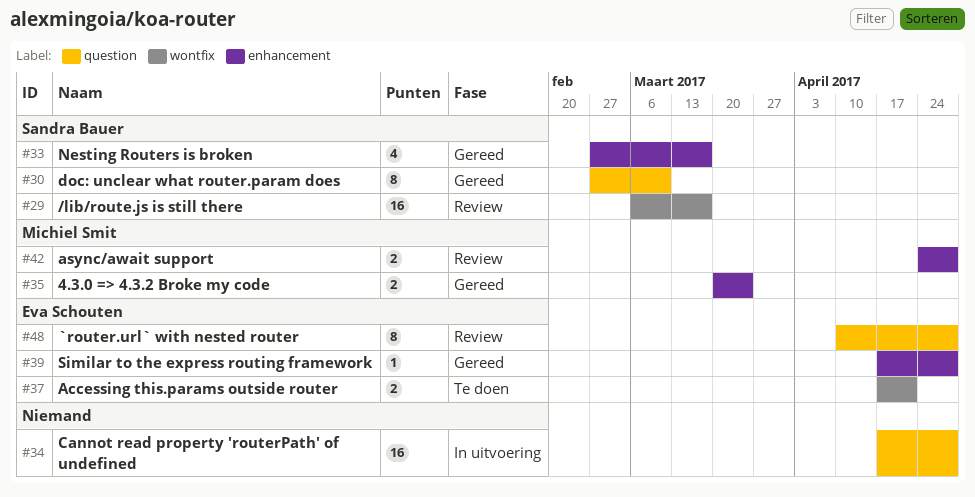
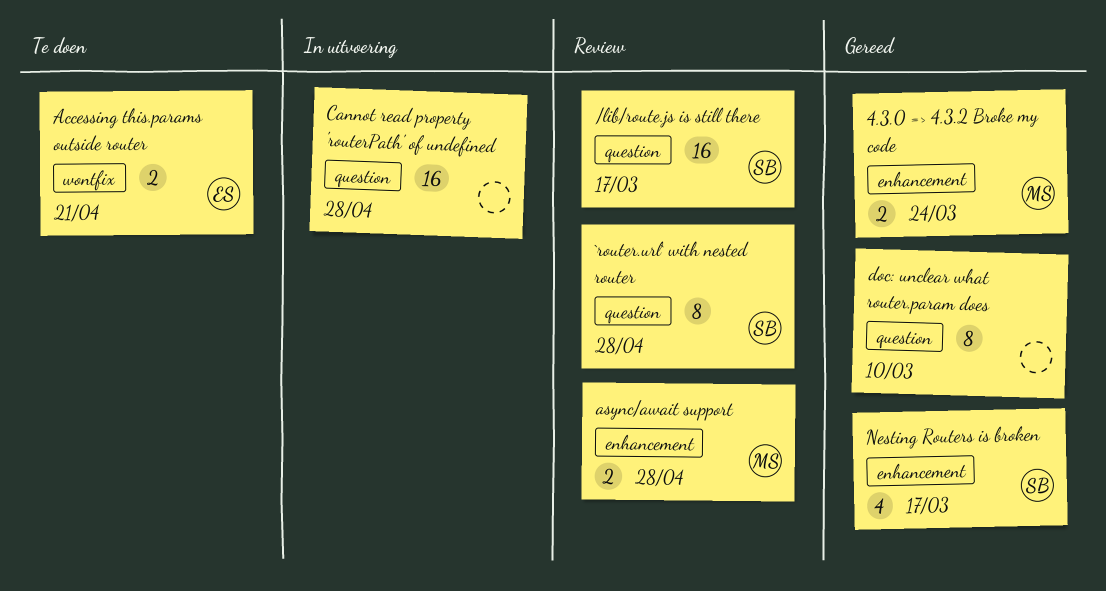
/lib/route.js is still there, label: wontfix -> question
`router.url` with nested router, owner: Eva Schouten -> Sandra Bauer
doc: unclear what router.param does, owner: Sandra Bauer -> none
Similar to the express routing framework: present -> none

